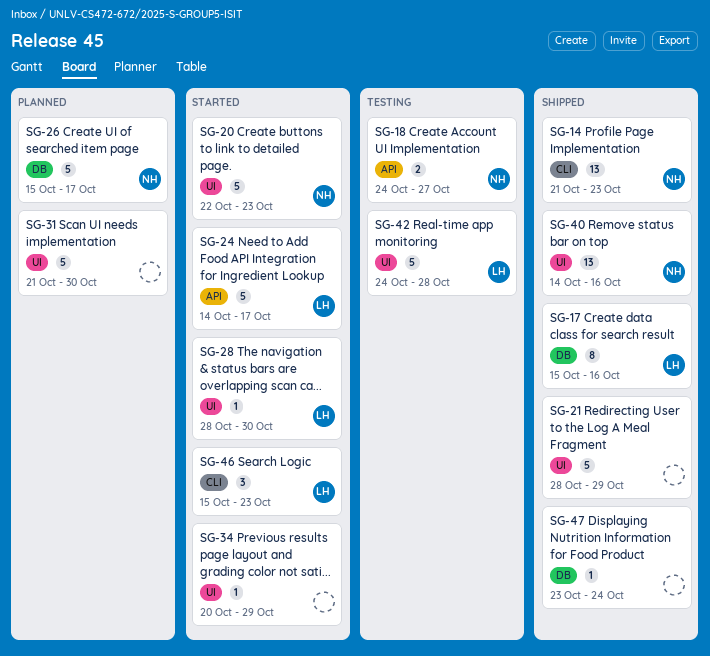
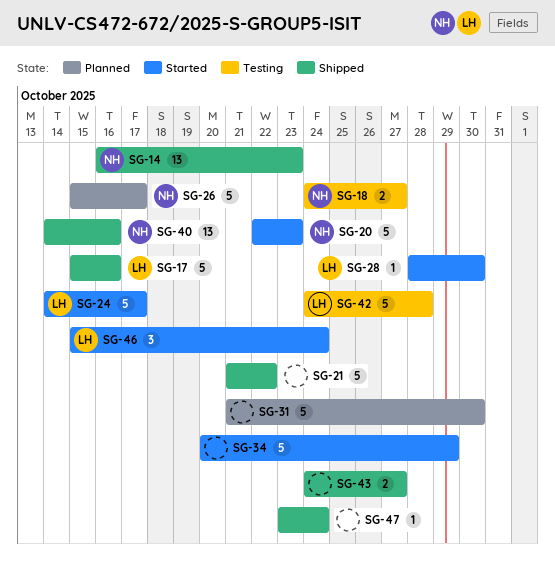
SG-14, start: Oct 21 -> Oct 16
SG-17, estimate: 8 -> 5
SG-21, start: Oct 28 -> Oct 21
SG-21, due: Oct 29 -> Oct 22
SG-34, estimate: 1 -> 5
SG-43: none -> present
SG-46, due: Oct 23 -> Oct 24

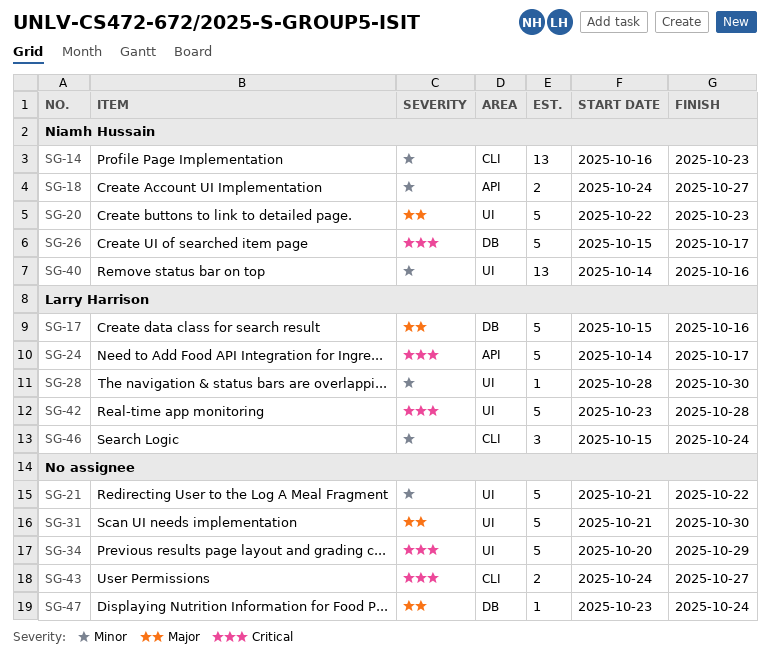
SG-42, start: Oct 24 -> Oct 23

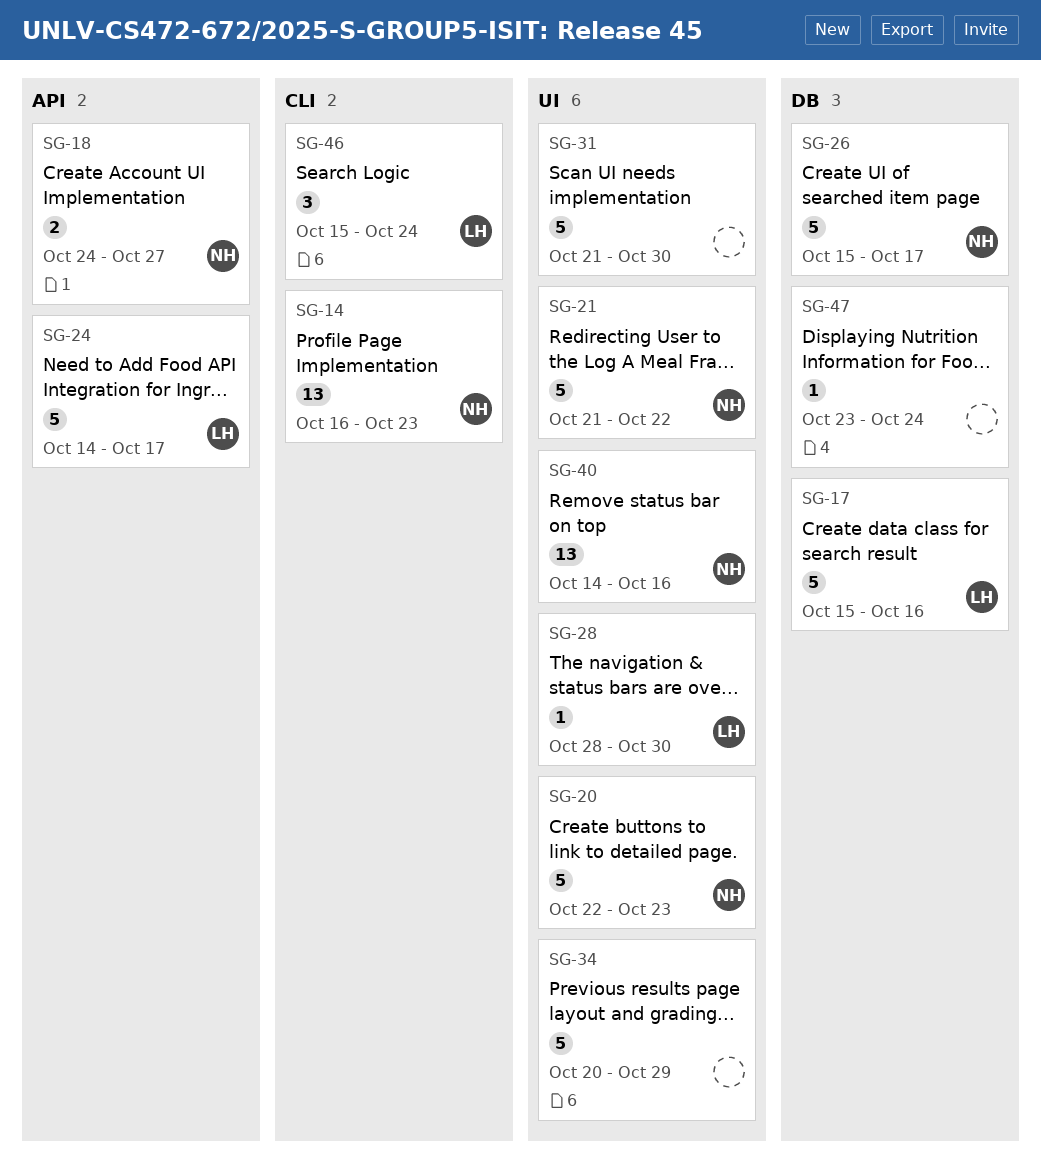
SG-21, owner: none -> Niamh Hussain
SG-42: present -> none
SG-43: present -> none

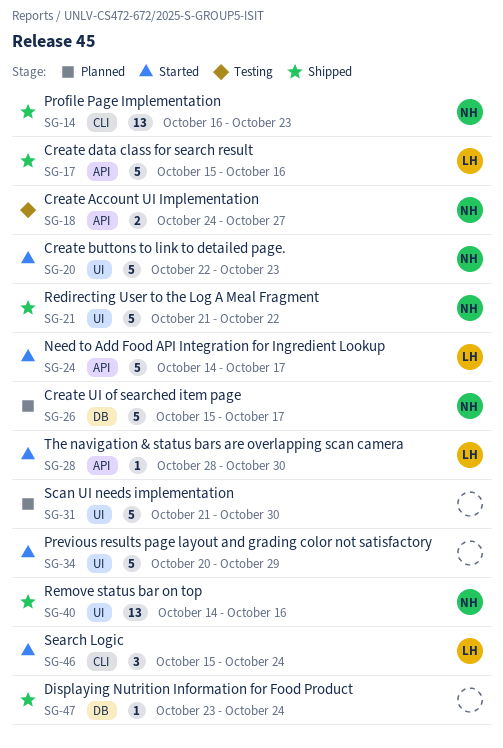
SG-17, label: DB -> API
SG-28, label: UI -> API

